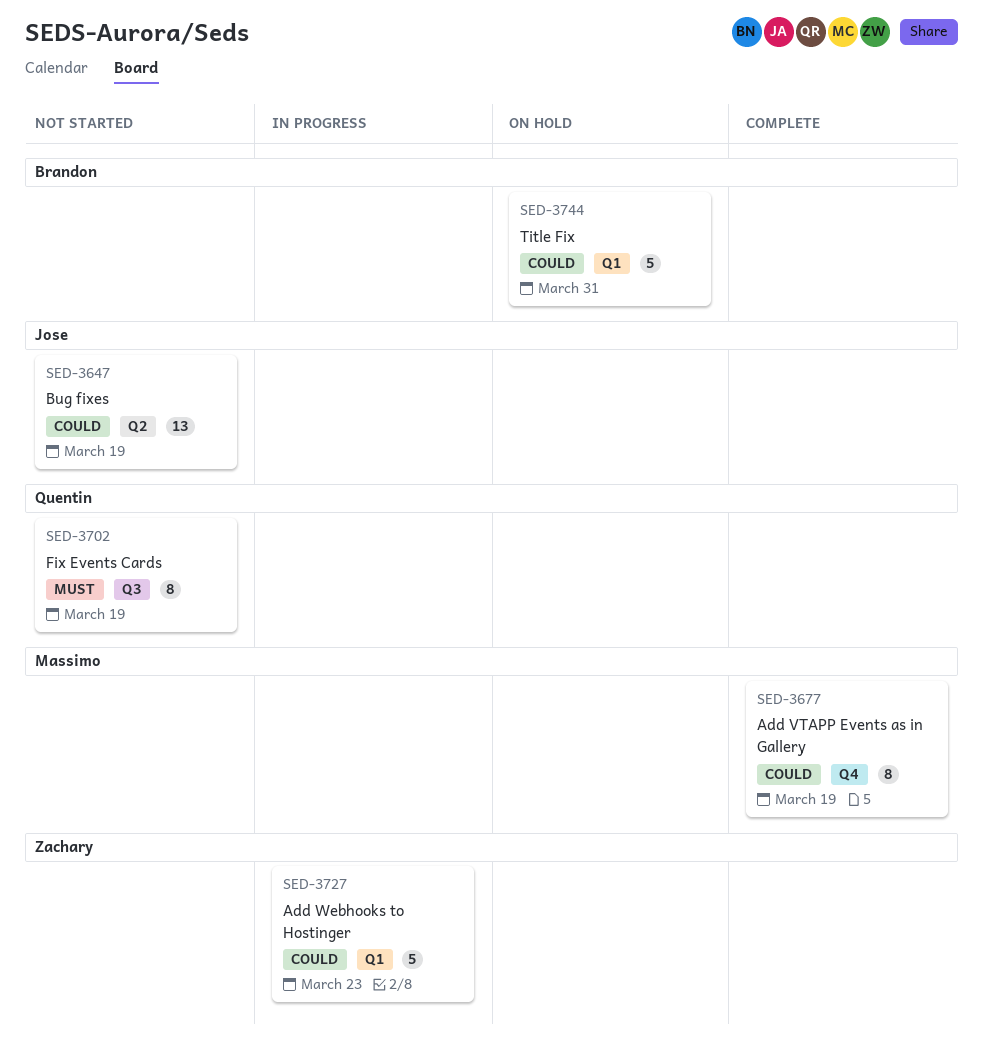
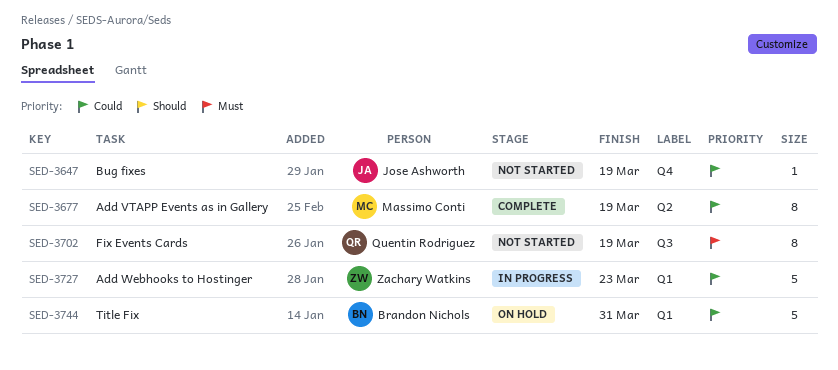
SED-3647, label: Q2 -> Q4
SED-3647, estimate: 13 -> 1
SED-3677, label: Q4 -> Q2

